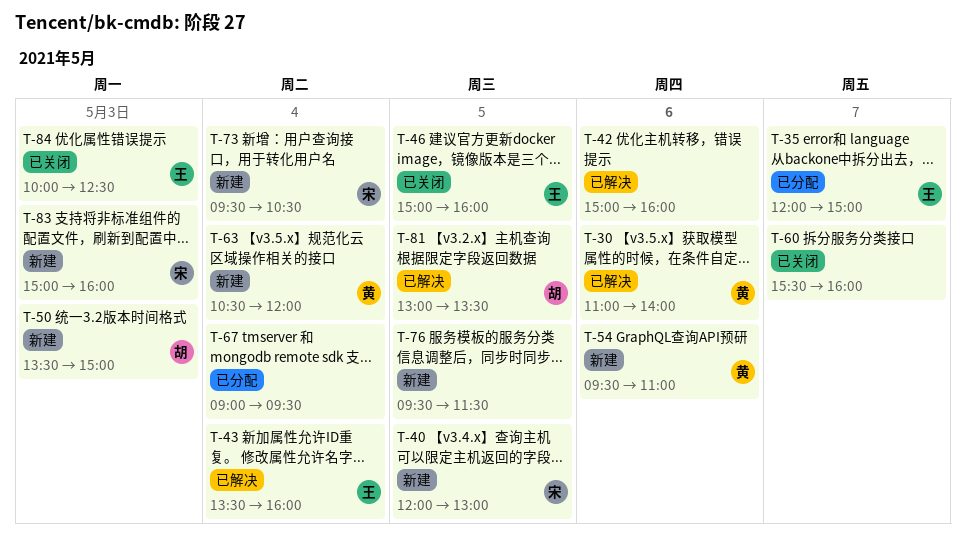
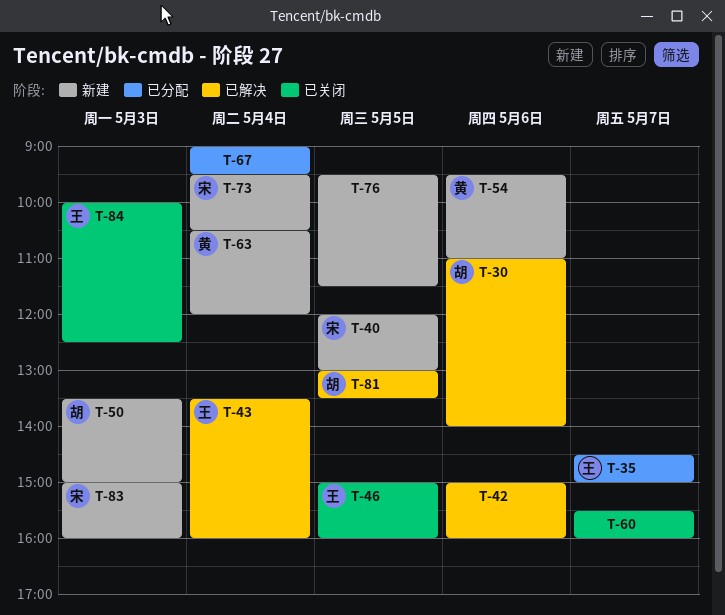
T-30, owner: 黄 -> 胡
T-35, begins: 12:00 -> 14:30

